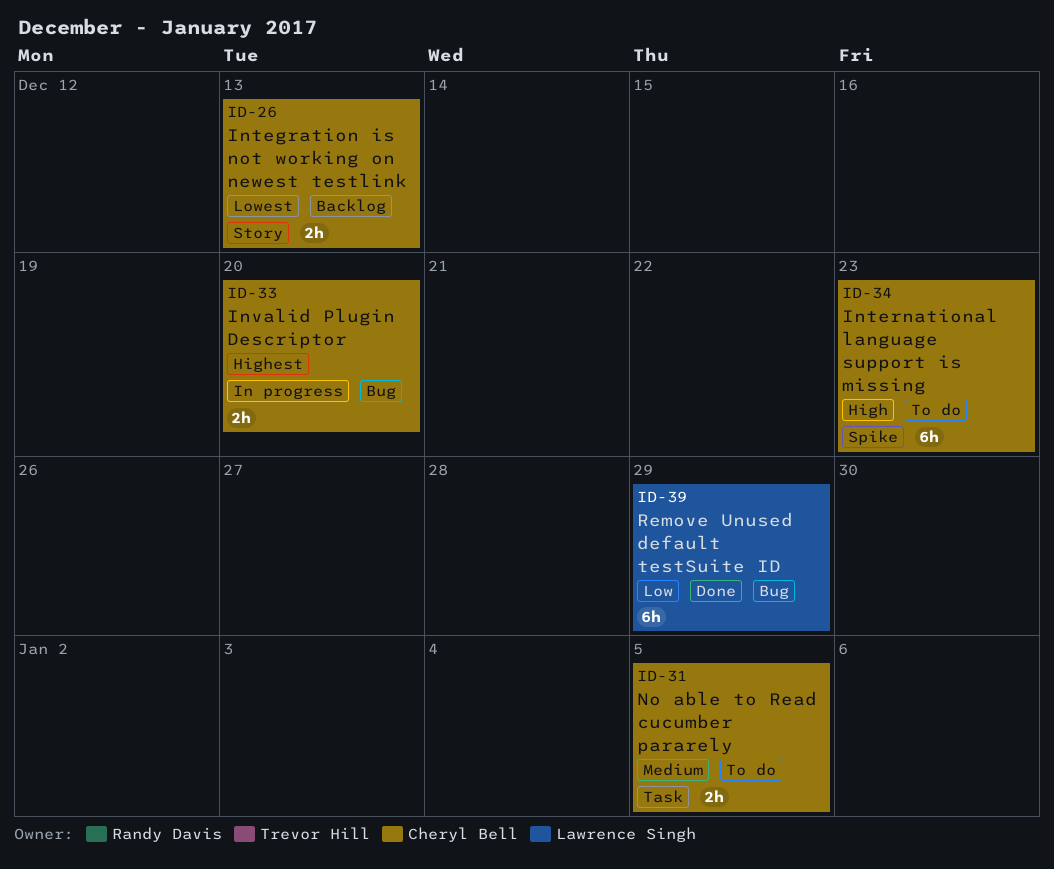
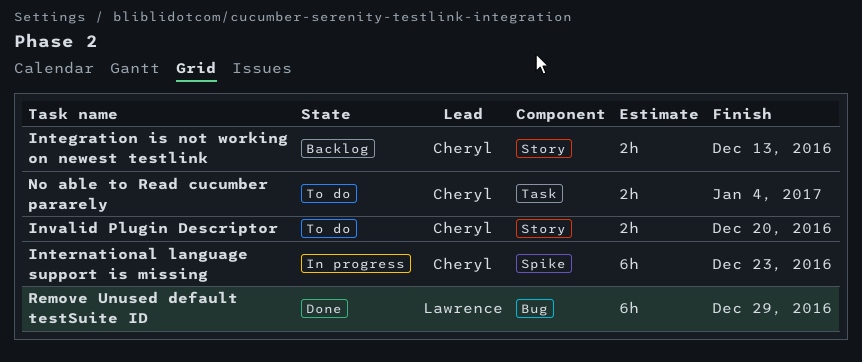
International language support is missing, status: To do -> In progress
Invalid Plugin Descriptor, status: In progress -> To do
Invalid Plugin Descriptor, label: Bug -> Story
No able to Read cucumber pararely, due: Jan 5 -> Jan 4

